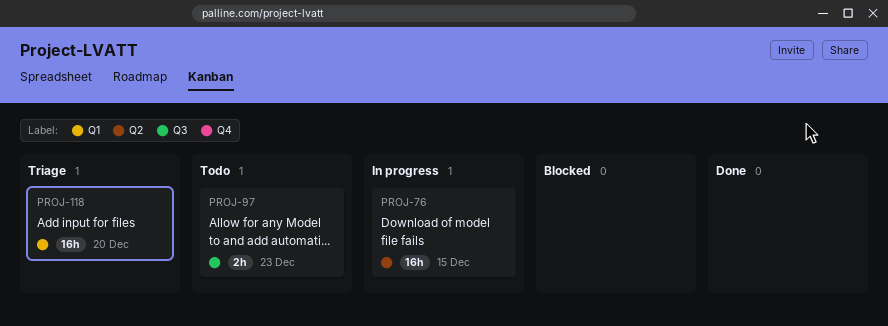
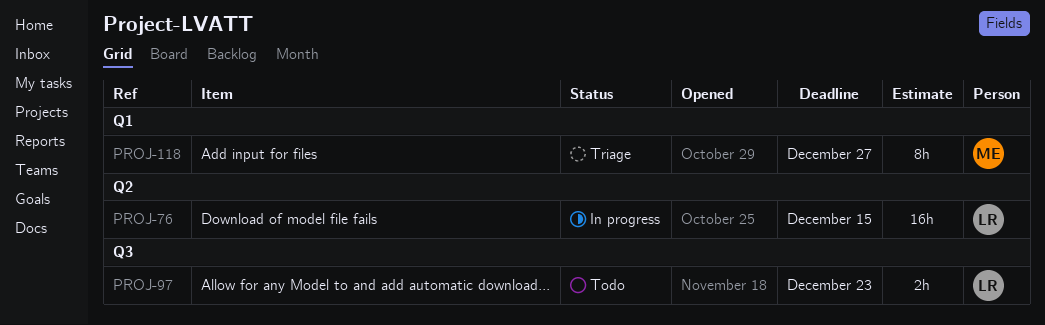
PROJ-118, estimate: 16h -> 8h
PROJ-118, due: Dec 20 -> Dec 27

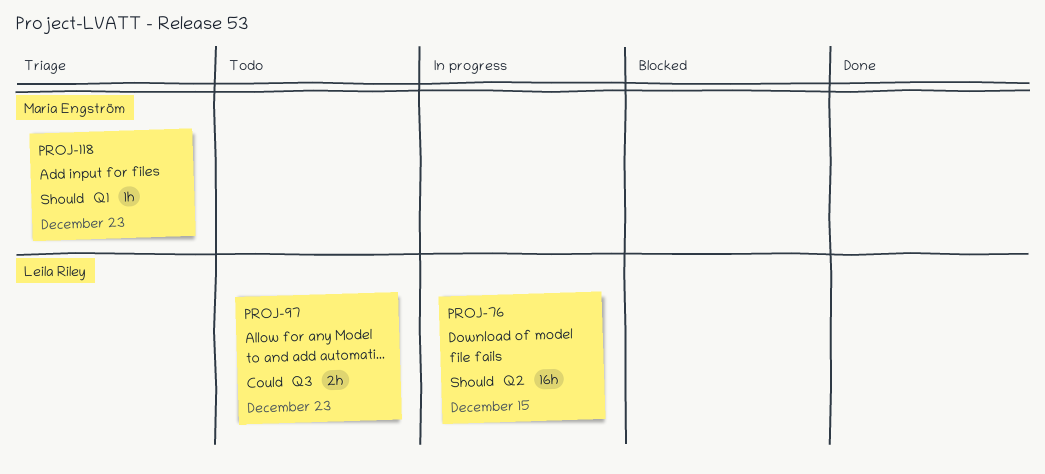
PROJ-118, estimate: 8h -> 1h
PROJ-118, due: Dec 27 -> Dec 23

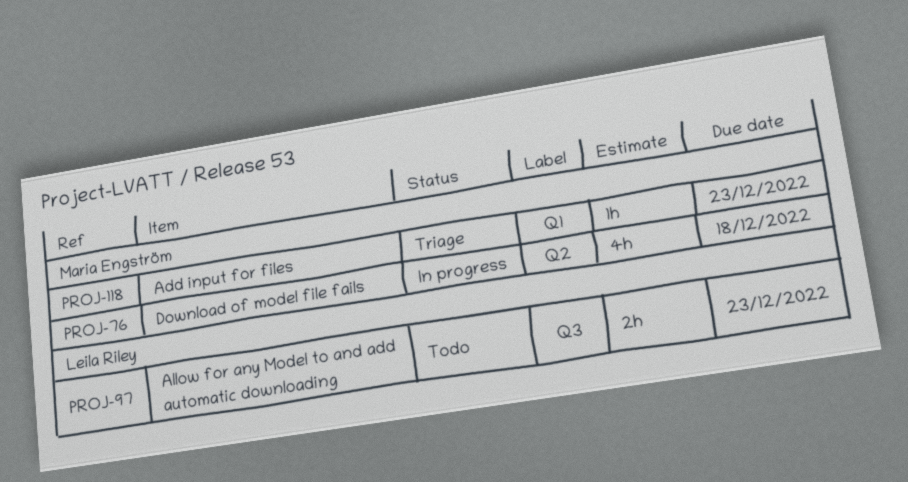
PROJ-76, owner: Leila Riley -> Maria Engström
PROJ-76, estimate: 16h -> 4h
PROJ-76, due: Dec 15 -> Dec 18

